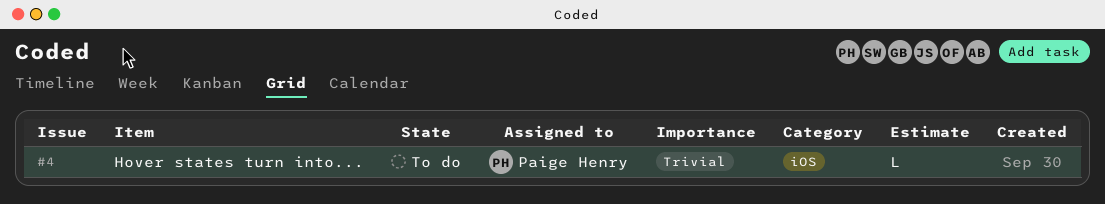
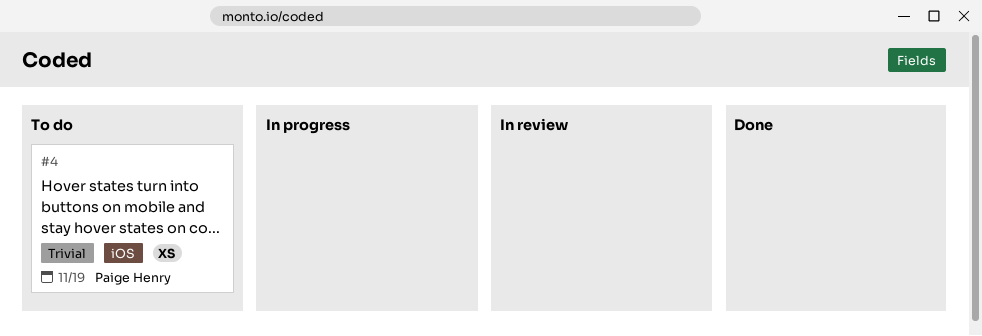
#4, estimate: L -> XS

